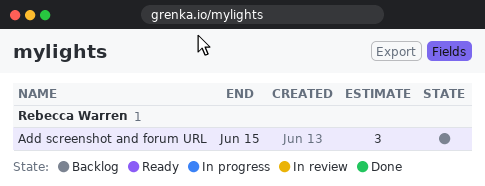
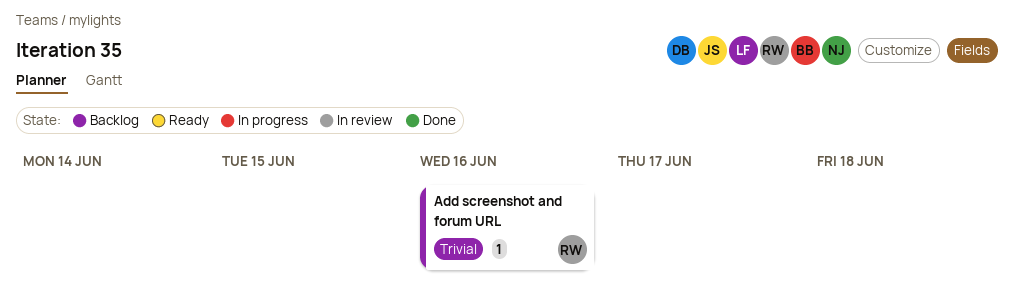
Add screenshot and forum URL, estimate: 3 -> 1
Add screenshot and forum URL, due: Jun 15 -> Jun 16

